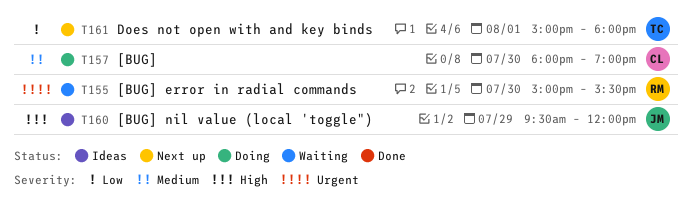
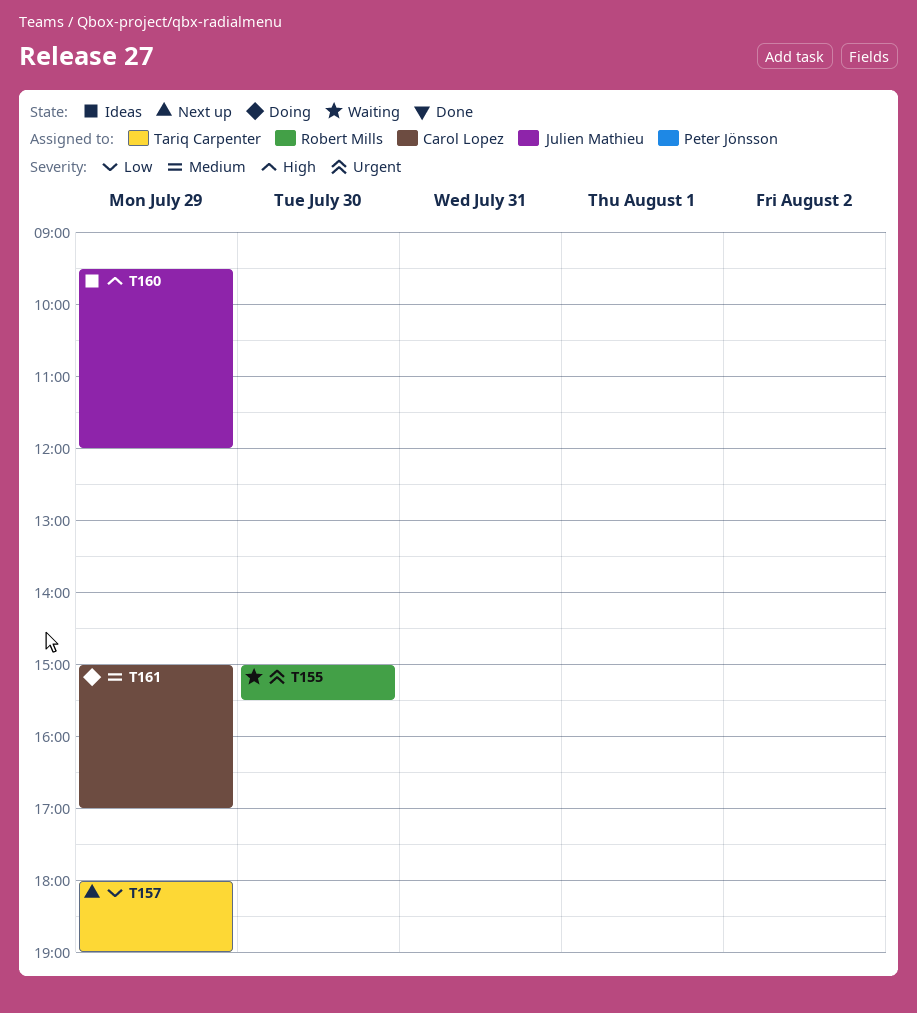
T157, status: Doing -> Next up
T157, owner: Carol Lopez -> Tariq Carpenter
T157, priority: Medium -> Low
T157, day: Jul 30 -> Jul 29
T161, status: Next up -> Doing
T161, owner: Tariq Carpenter -> Carol Lopez
T161, priority: Low -> Medium
T161, day: Aug 1 -> Jul 29
T161, ends: 18:00 -> 17:00

